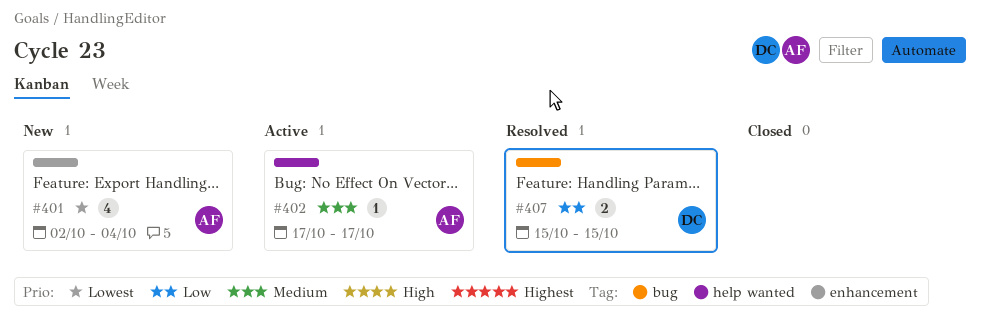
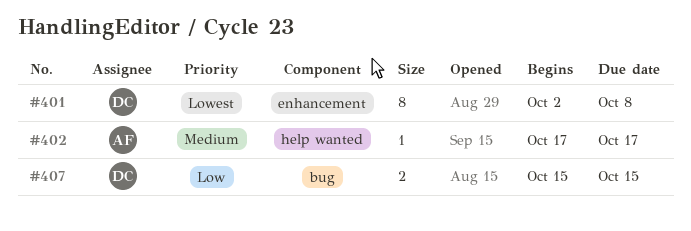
#401, owner: AF -> DC
#401, estimate: 4 -> 8
#401, due: Oct 4 -> Oct 8

